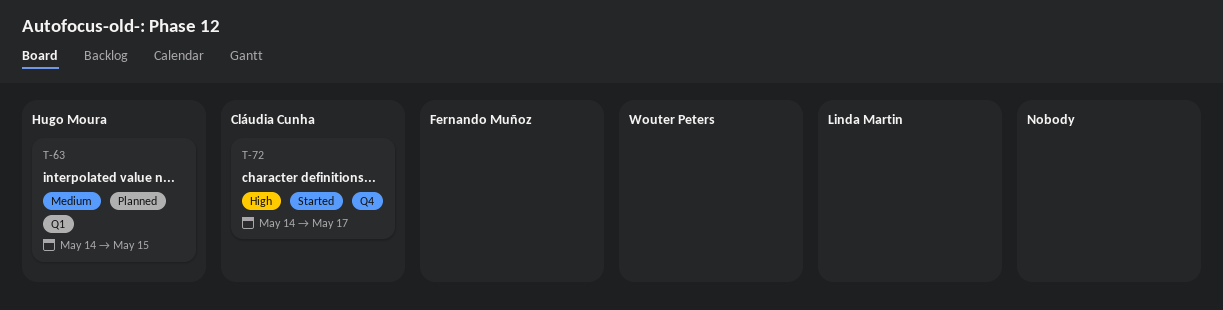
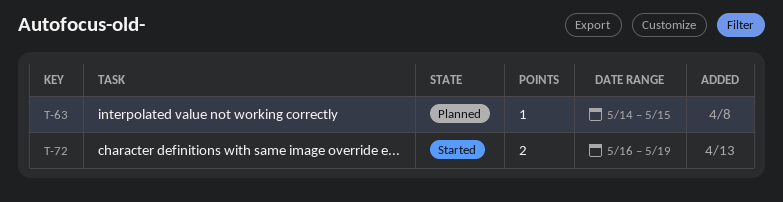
T-72, start: May 14 -> May 16
T-72, due: May 17 -> May 19

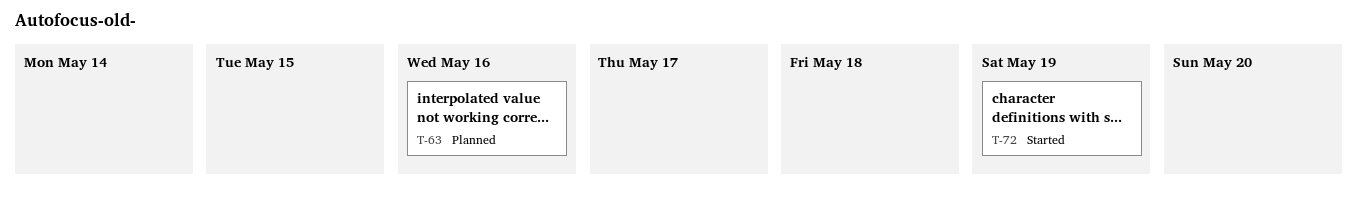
T-63, due: May 15 -> May 16

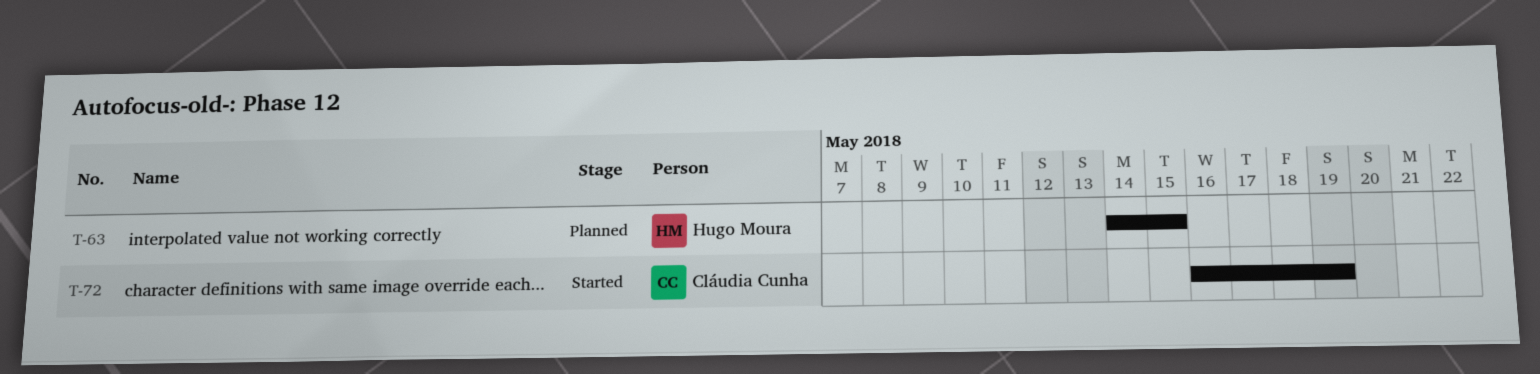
T-63, due: May 16 -> May 15

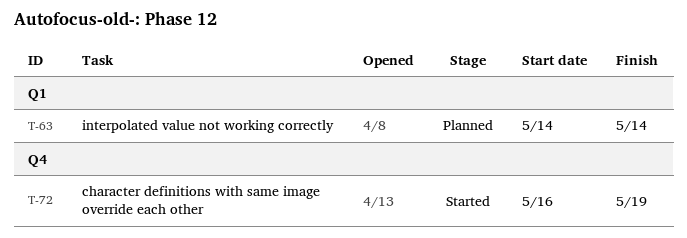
T-63, due: May 15 -> May 14

